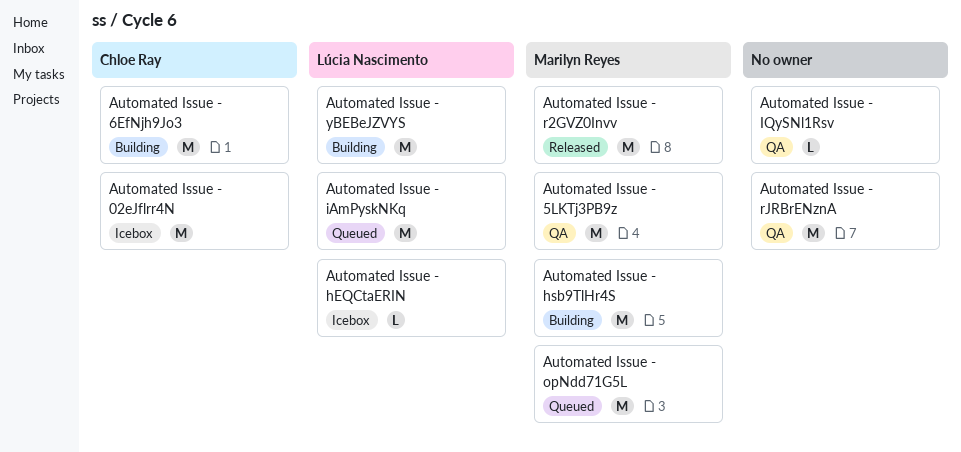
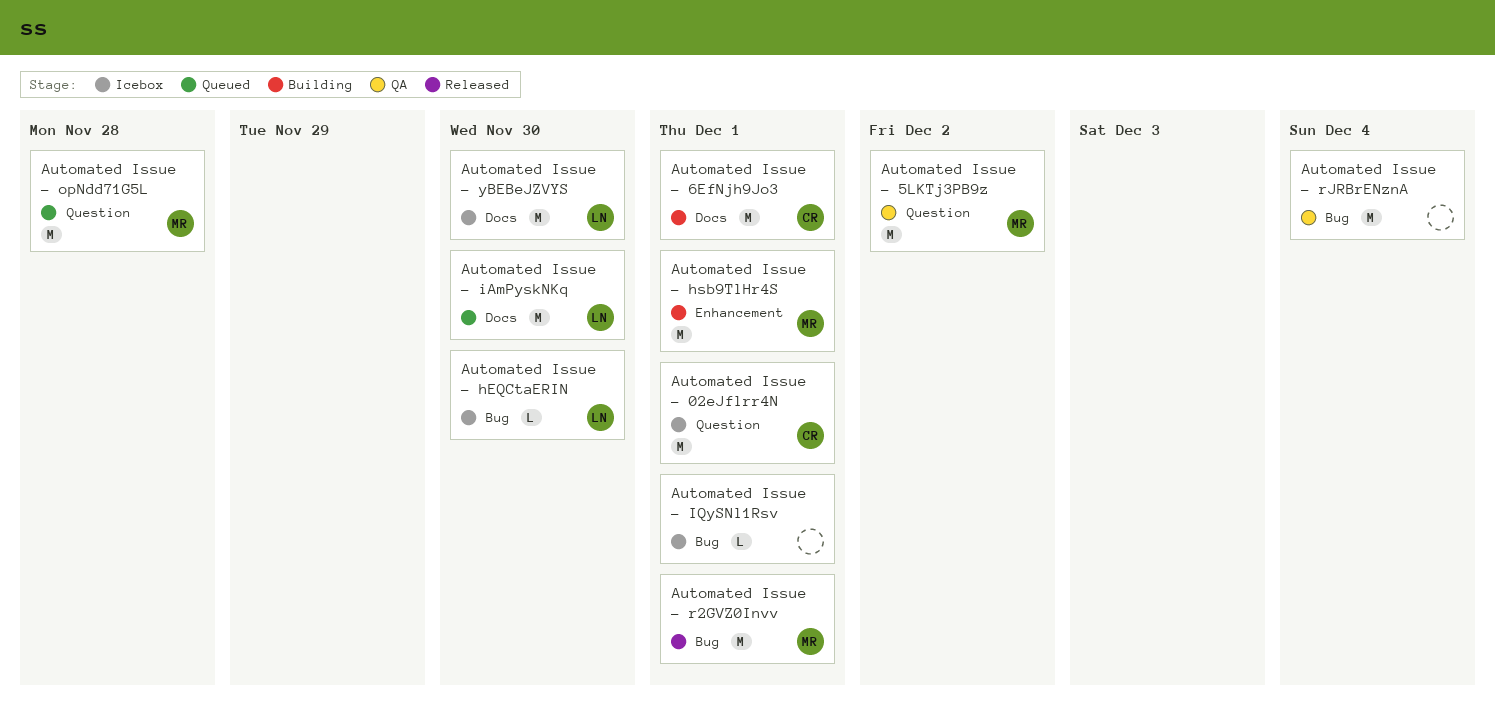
Automated Issue - IQySNl1Rsv, status: QA -> Icebox
Automated Issue - yBEBeJZVYS, status: Building -> Icebox

